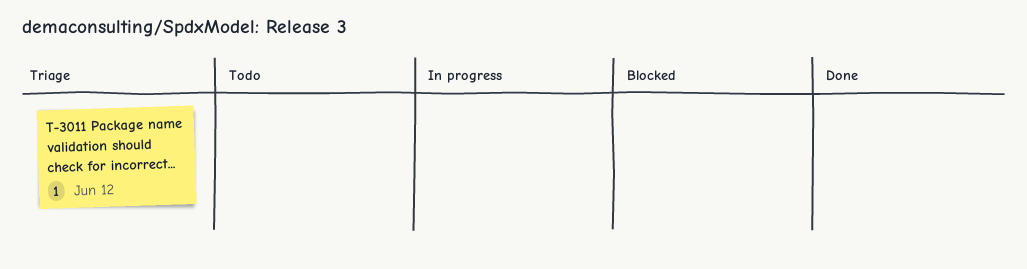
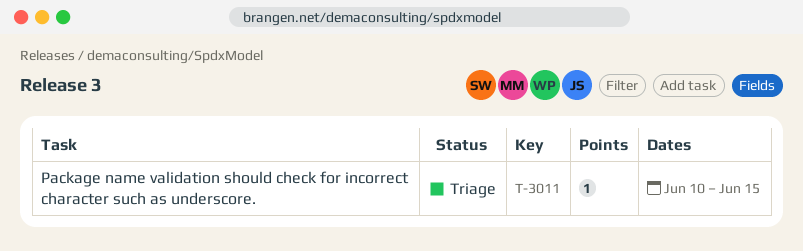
T-3011, due: Jun 12 -> Jun 15

